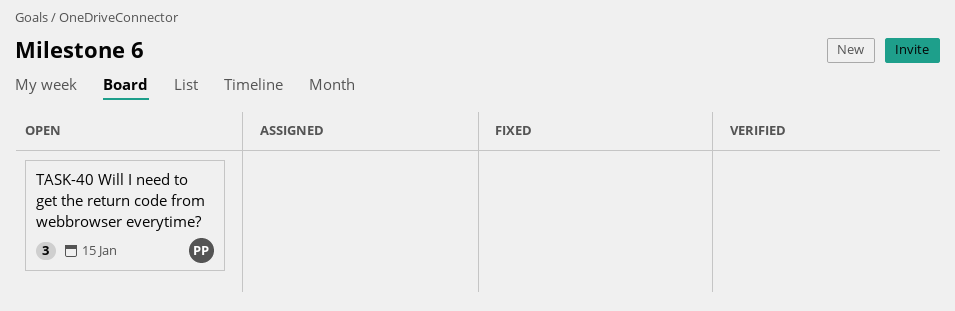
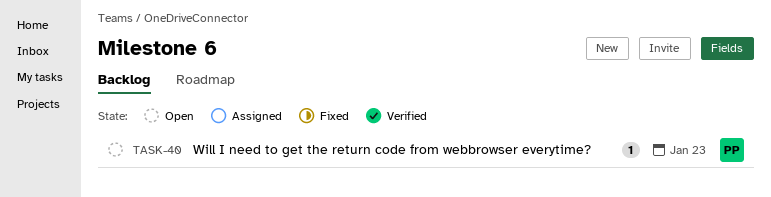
TASK-40, estimate: 3 -> 1
TASK-40, due: Jan 15 -> Jan 23

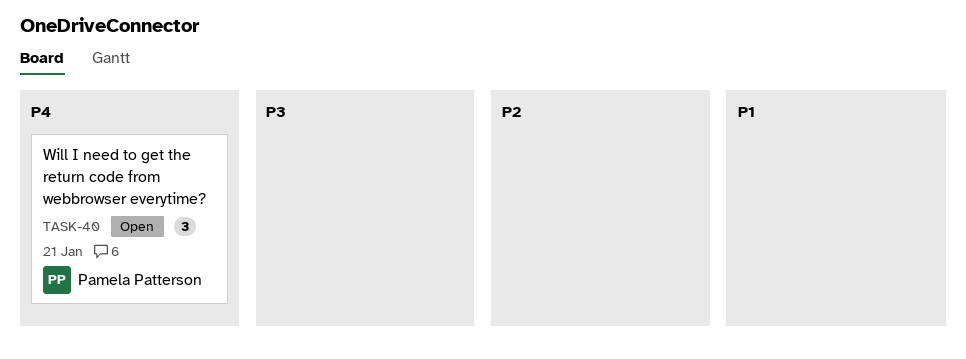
TASK-40, estimate: 1 -> 3
TASK-40, due: Jan 23 -> Jan 21

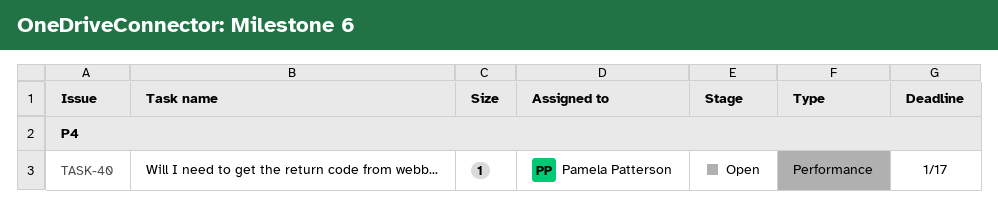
TASK-40, estimate: 3 -> 1
TASK-40, due: Jan 21 -> Jan 17

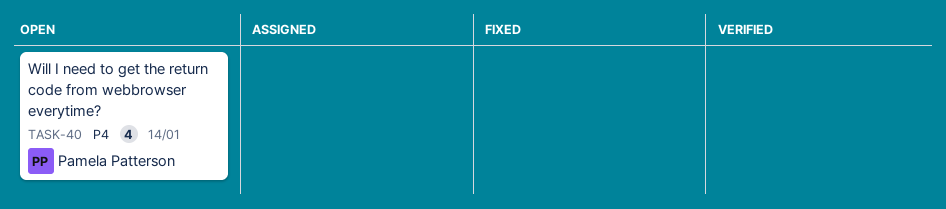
TASK-40, estimate: 1 -> 4
TASK-40, due: Jan 17 -> Jan 14

